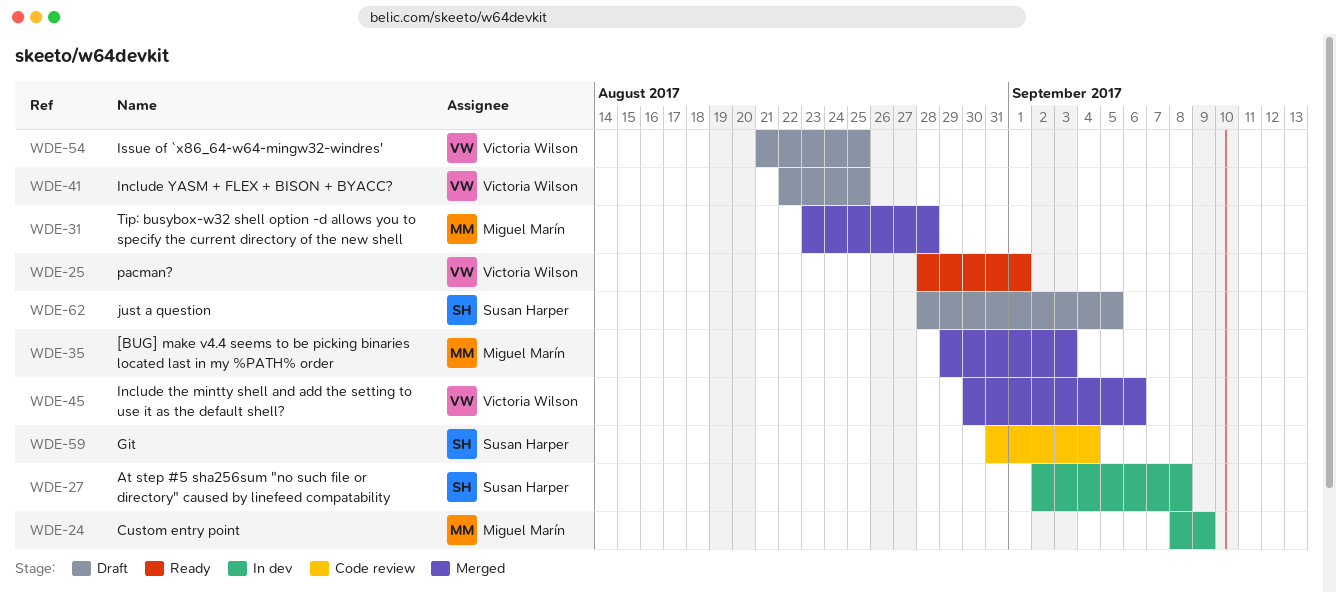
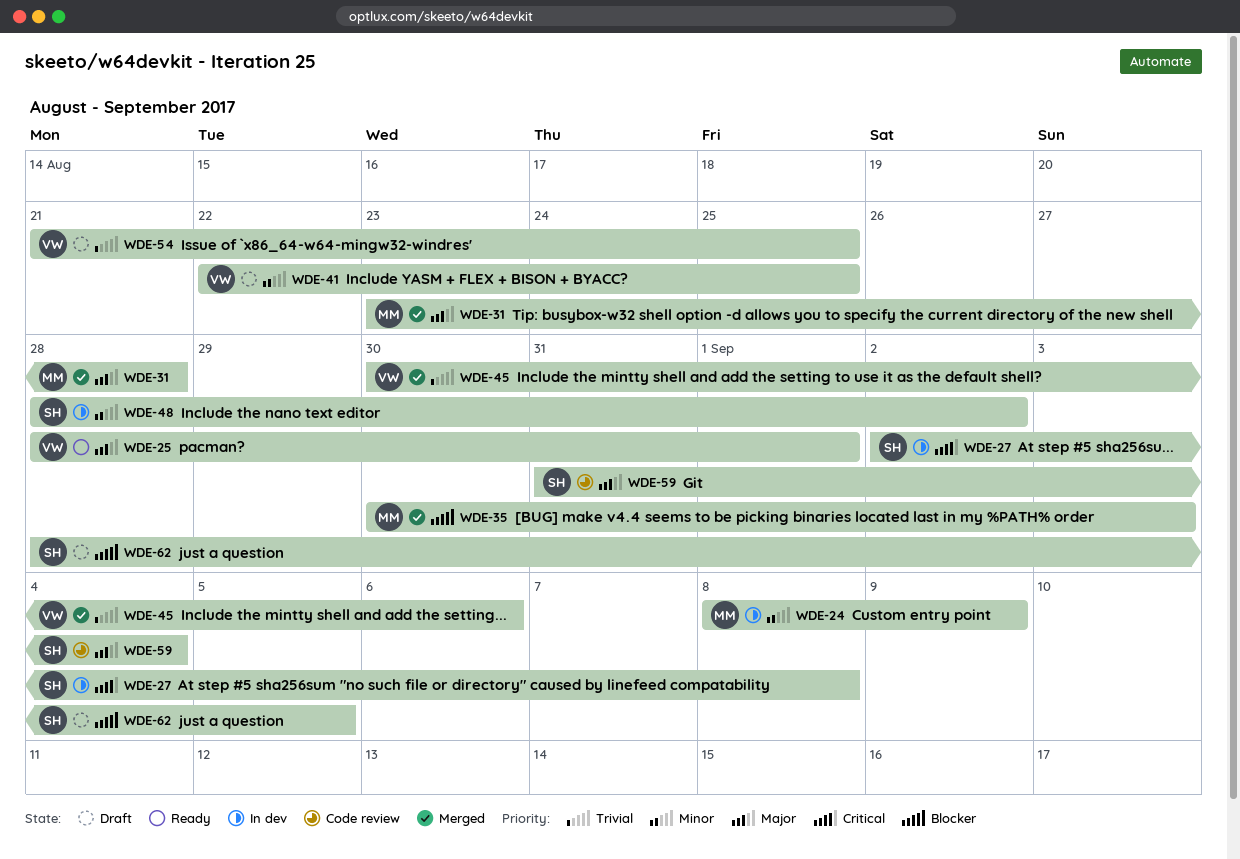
WDE-35, start: Aug 29 -> Aug 30
WDE-48: none -> present

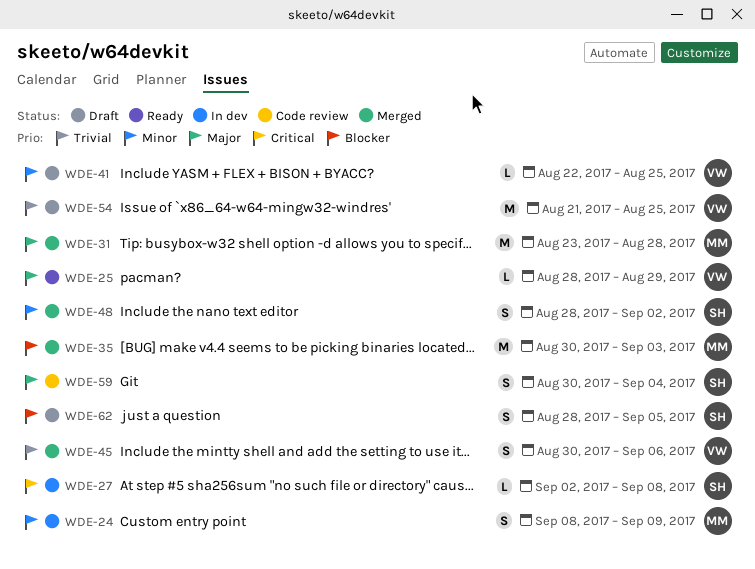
WDE-25, due: Sep 1 -> Aug 29
WDE-48, status: In dev -> Merged
WDE-59, start: Aug 31 -> Aug 30

